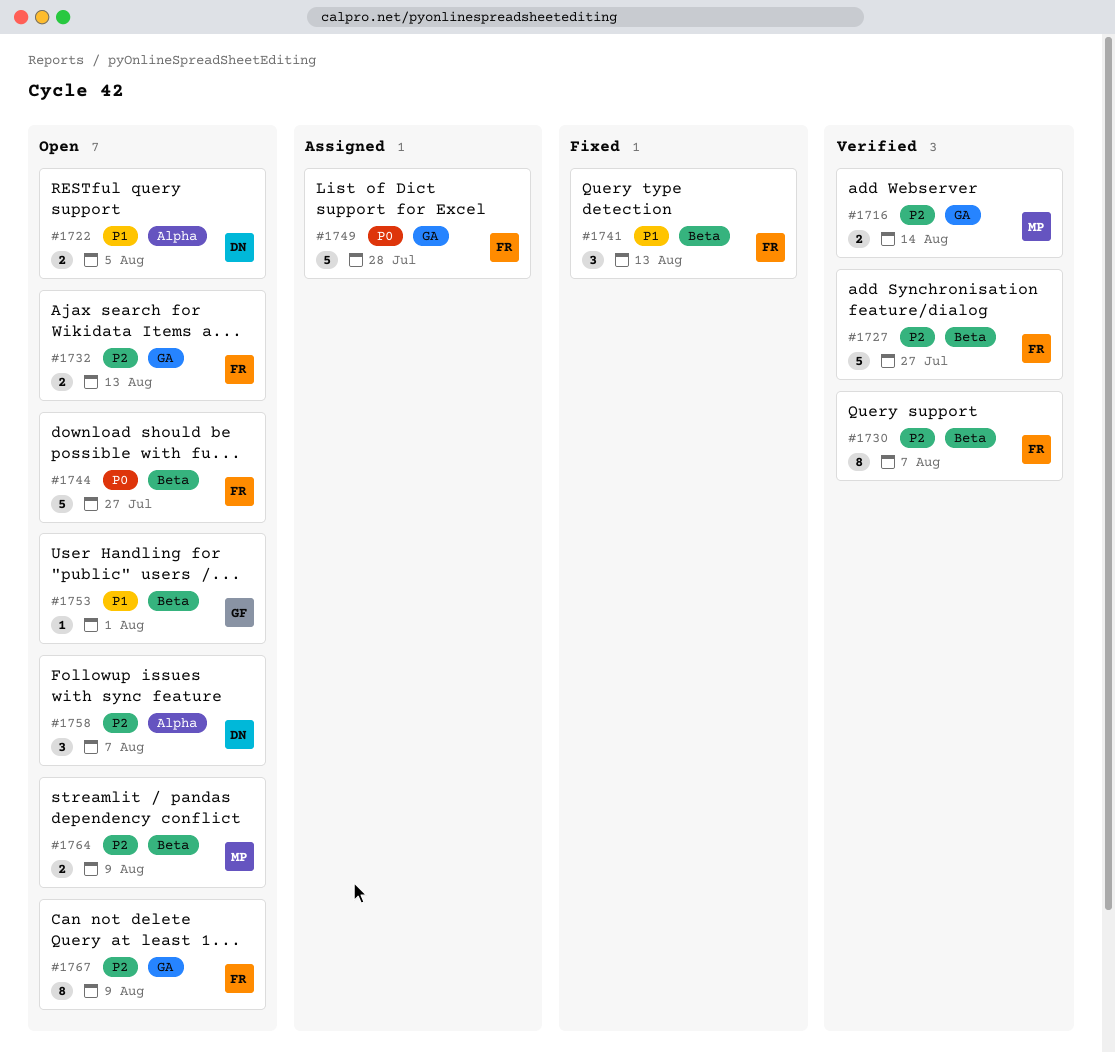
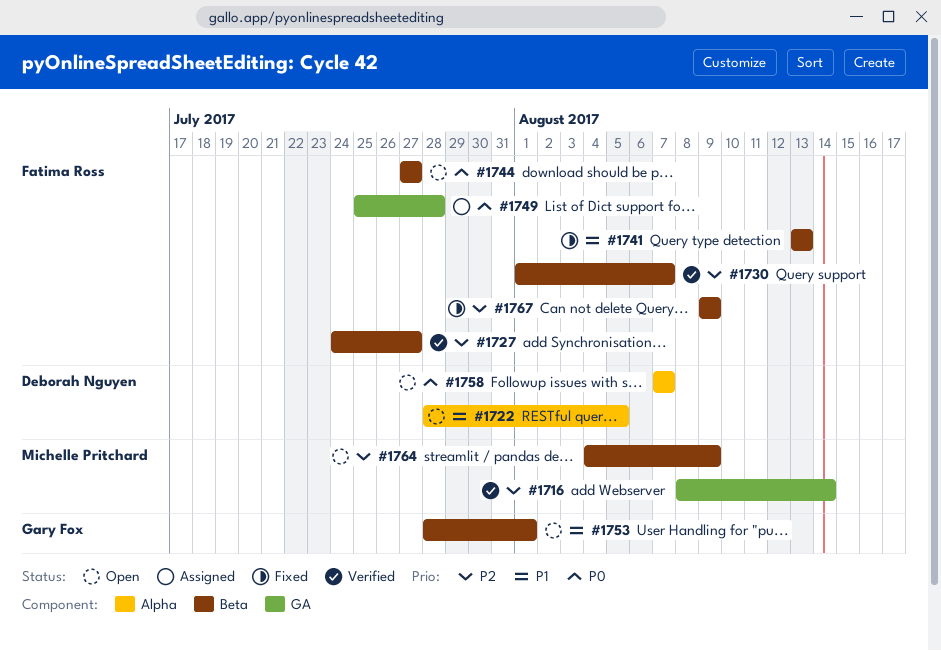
#1732: present -> none
#1758, priority: P2 -> P0
#1767, status: Open -> Fixed
#1767, label: GA -> Beta

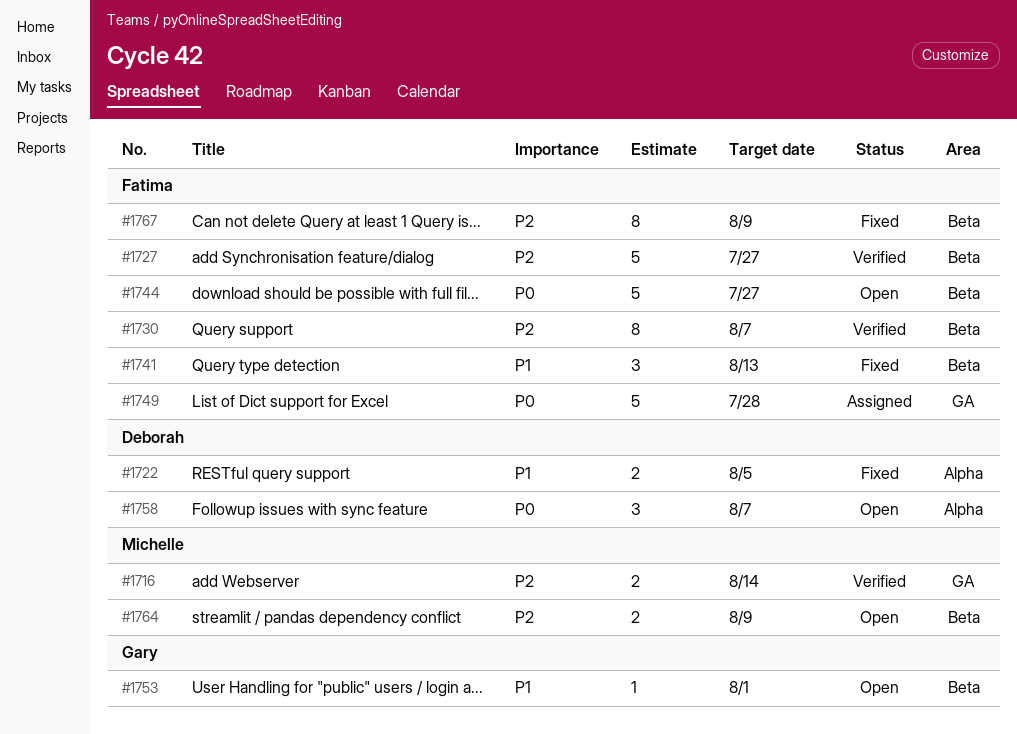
#1722, status: Open -> Fixed

